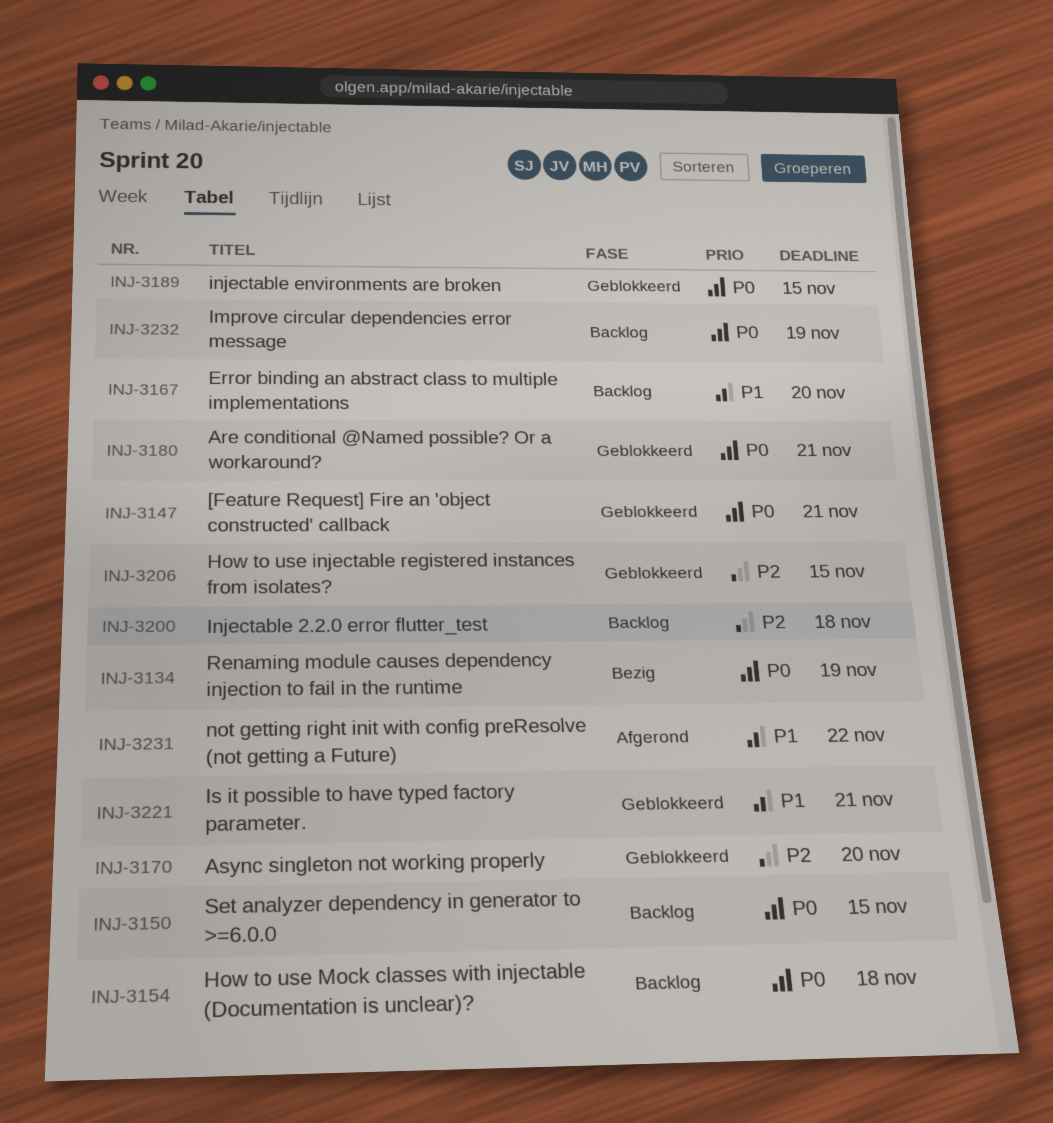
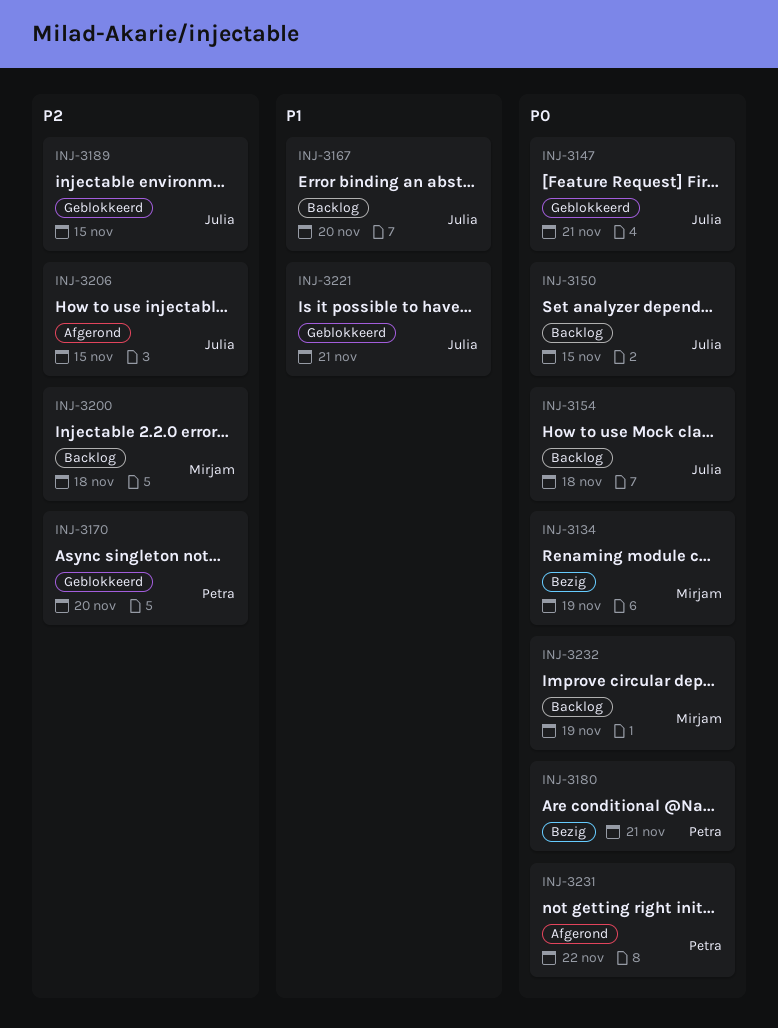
INJ-3180, status: Geblokkeerd -> Bezig
INJ-3189, priority: P0 -> P2
INJ-3206, status: Geblokkeerd -> Afgerond
INJ-3231, priority: P1 -> P0

